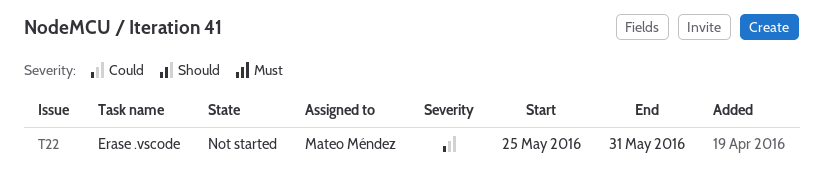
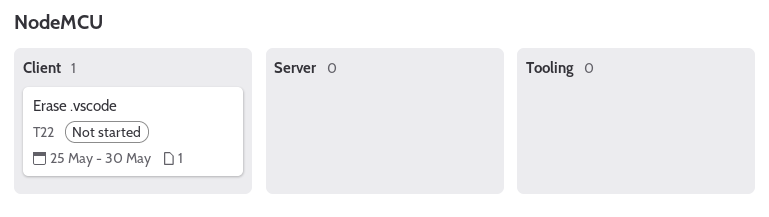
T22, due: May 31 -> May 30

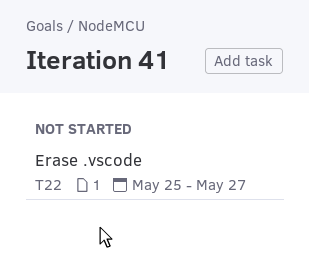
T22, due: May 30 -> May 27

